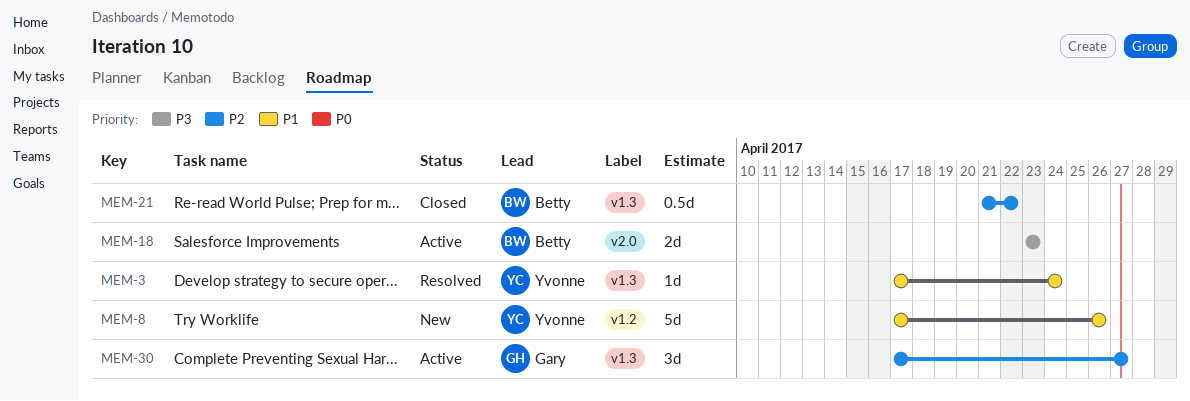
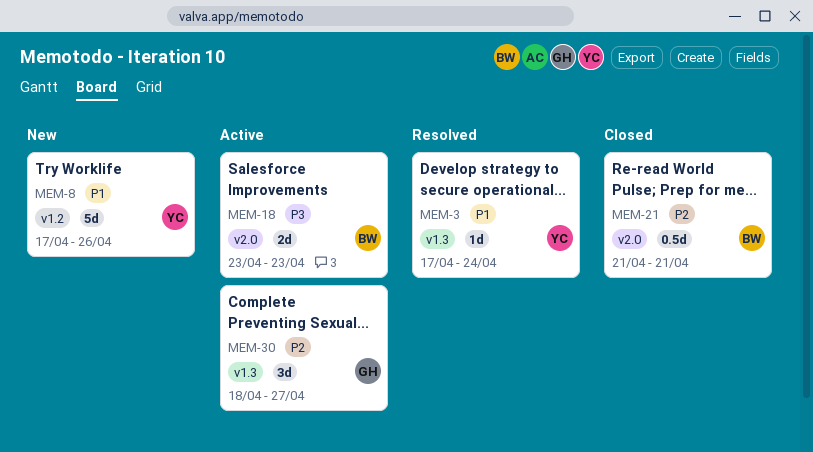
MEM-21, label: v1.3 -> v2.0
MEM-21, due: Apr 22 -> Apr 21
MEM-30, start: Apr 17 -> Apr 18

